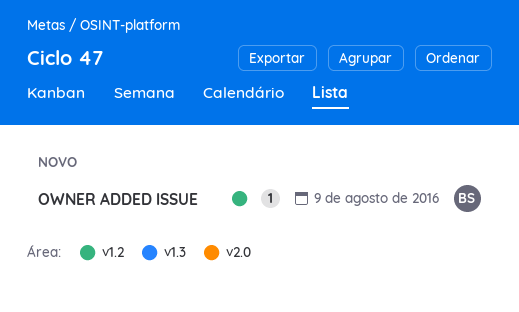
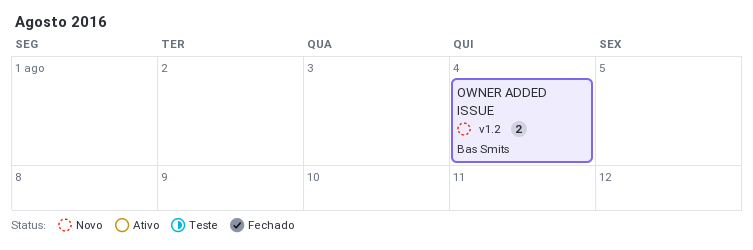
OWNER ADDED ISSUE, estimate: 1 -> 2
OWNER ADDED ISSUE, due: Aug 9 -> Aug 4

